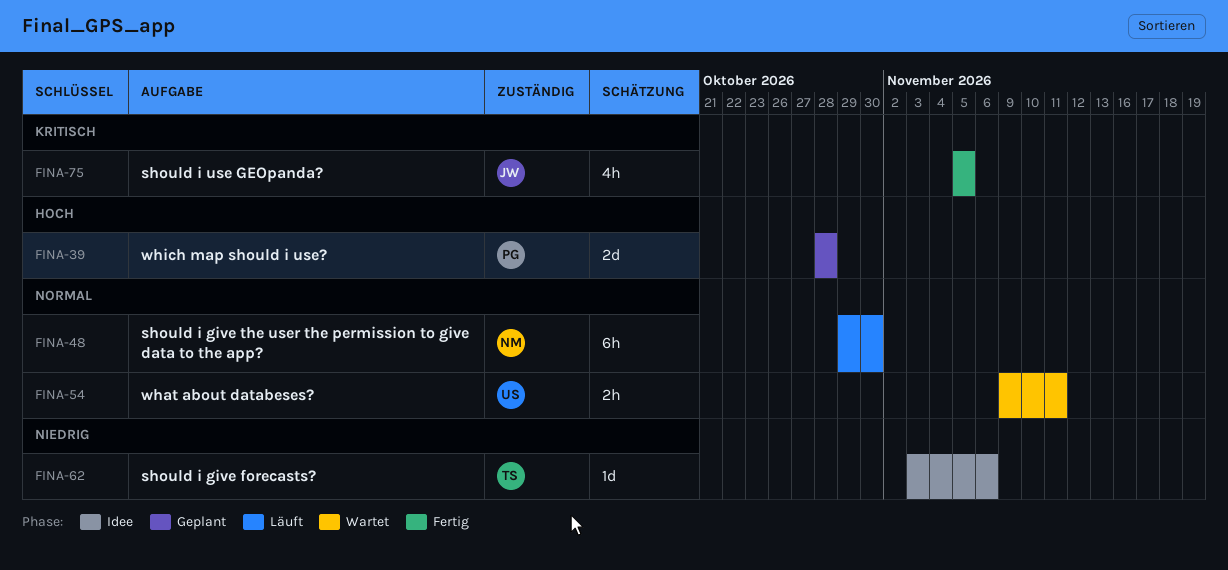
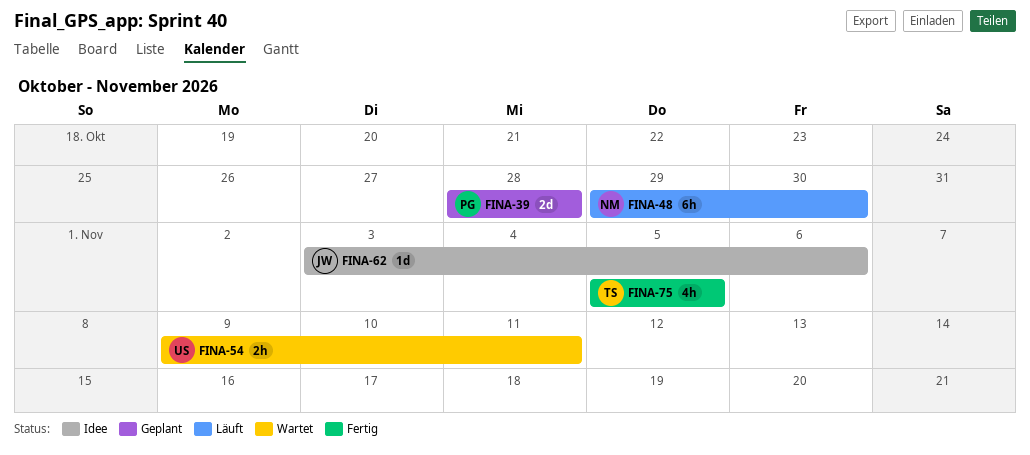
FINA-62, owner: TS -> JW
FINA-75, owner: JW -> TS

